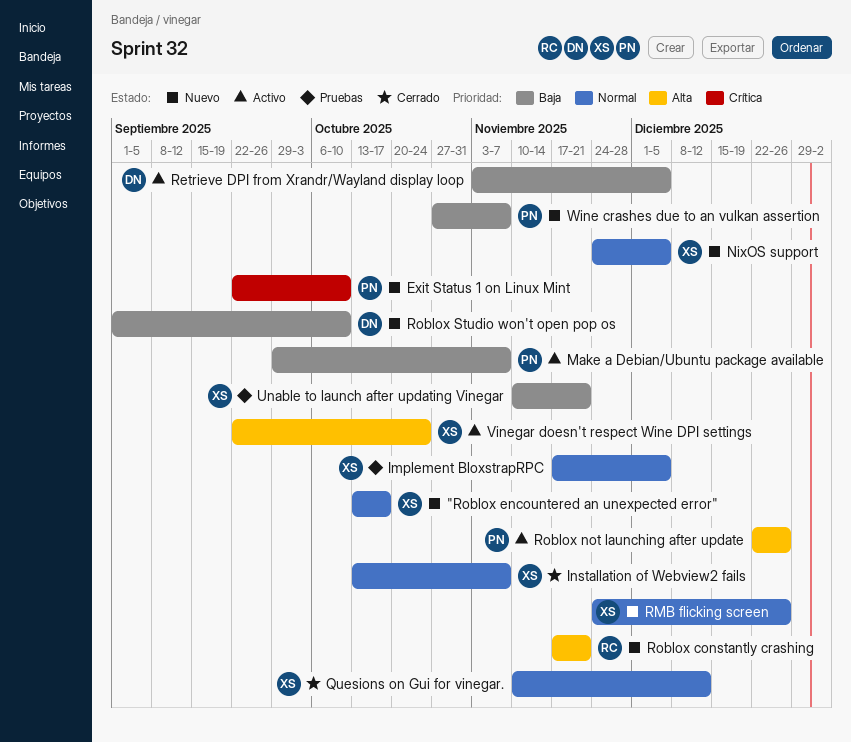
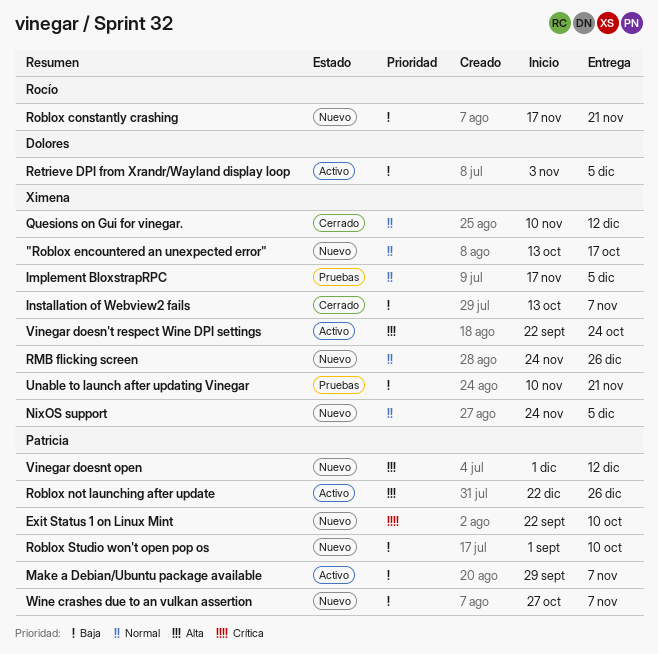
Installation of Webview2 fails, priority: Normal -> Baja
Roblox constantly crashing, priority: Alta -> Baja
Roblox Studio won't open pop os, owner: Dolores -> Patricia
Vinegar doesnt open: none -> present

